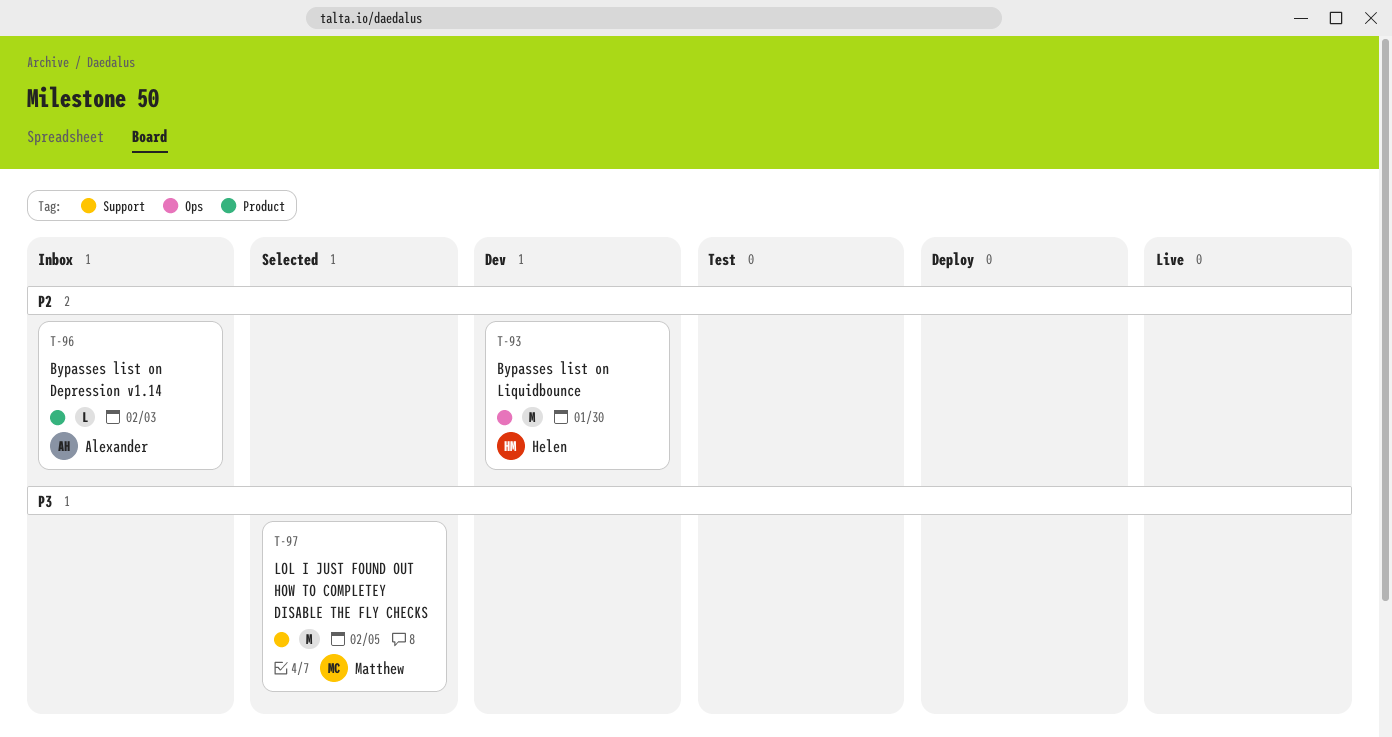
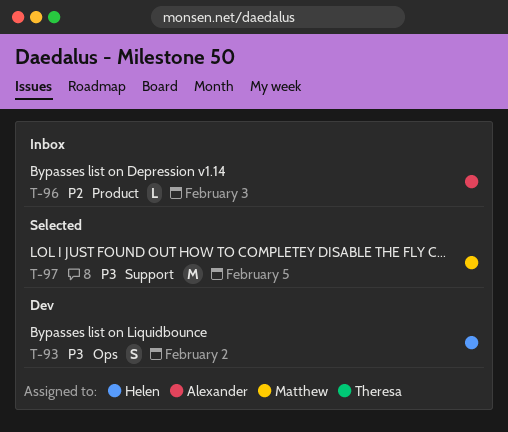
T-93, priority: P2 -> P3
T-93, estimate: M -> S
T-93, due: Jan 30 -> Feb 2

